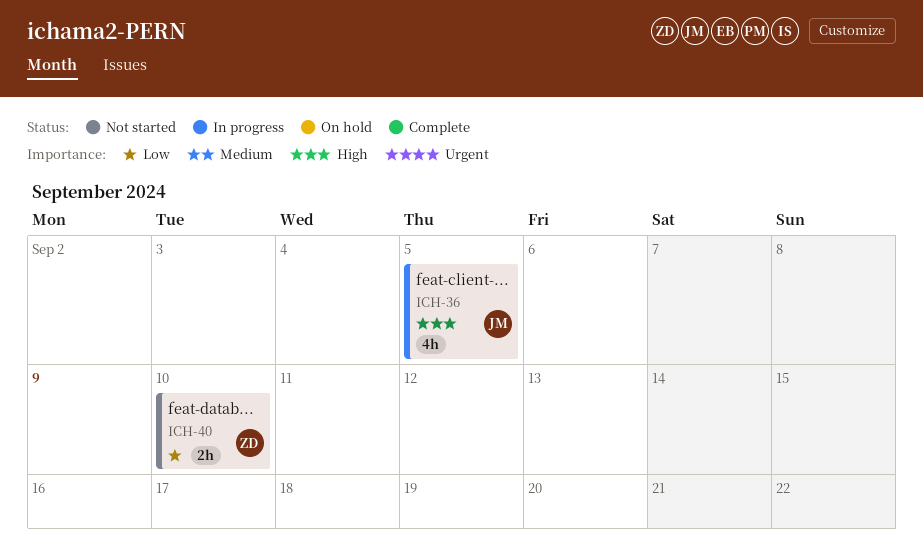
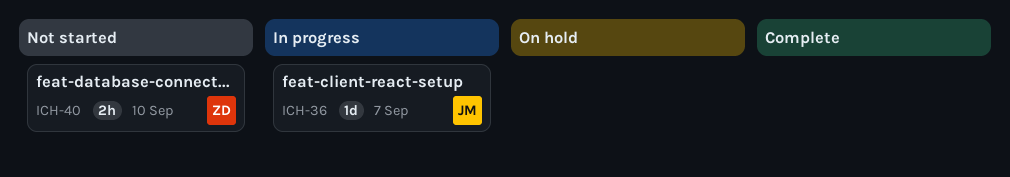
ICH-36, estimate: 4h -> 1d
ICH-36, due: Sep 5 -> Sep 7

